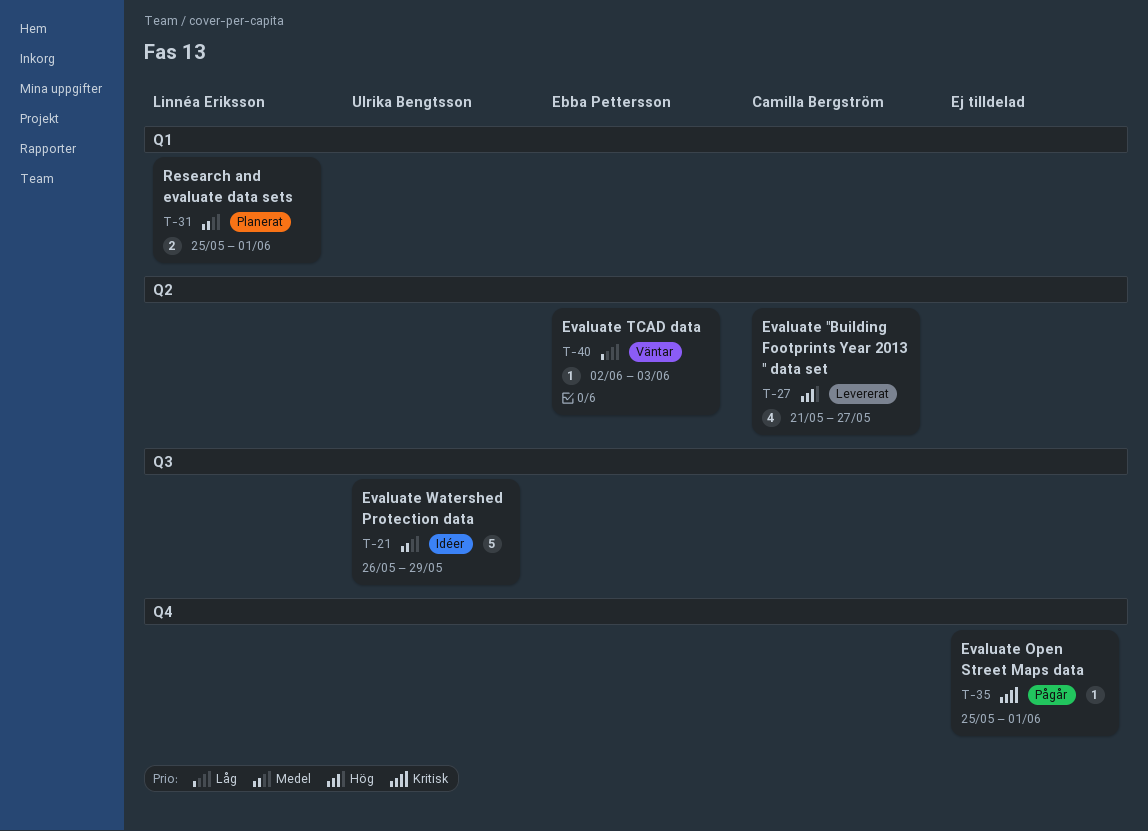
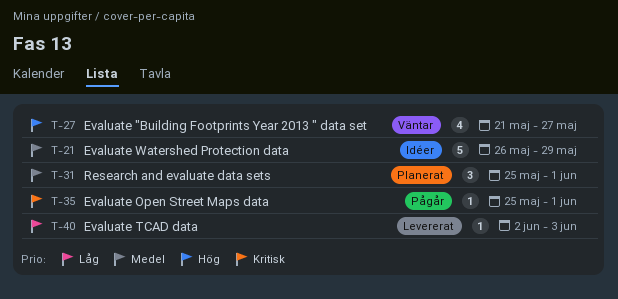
T-27, status: Levererat -> Väntar
T-31, estimate: 2 -> 3
T-40, status: Väntar -> Levererat

